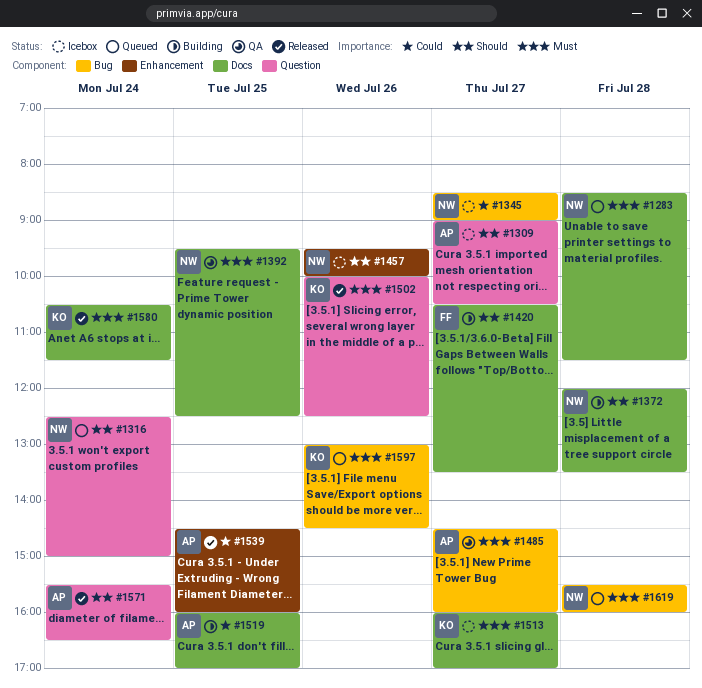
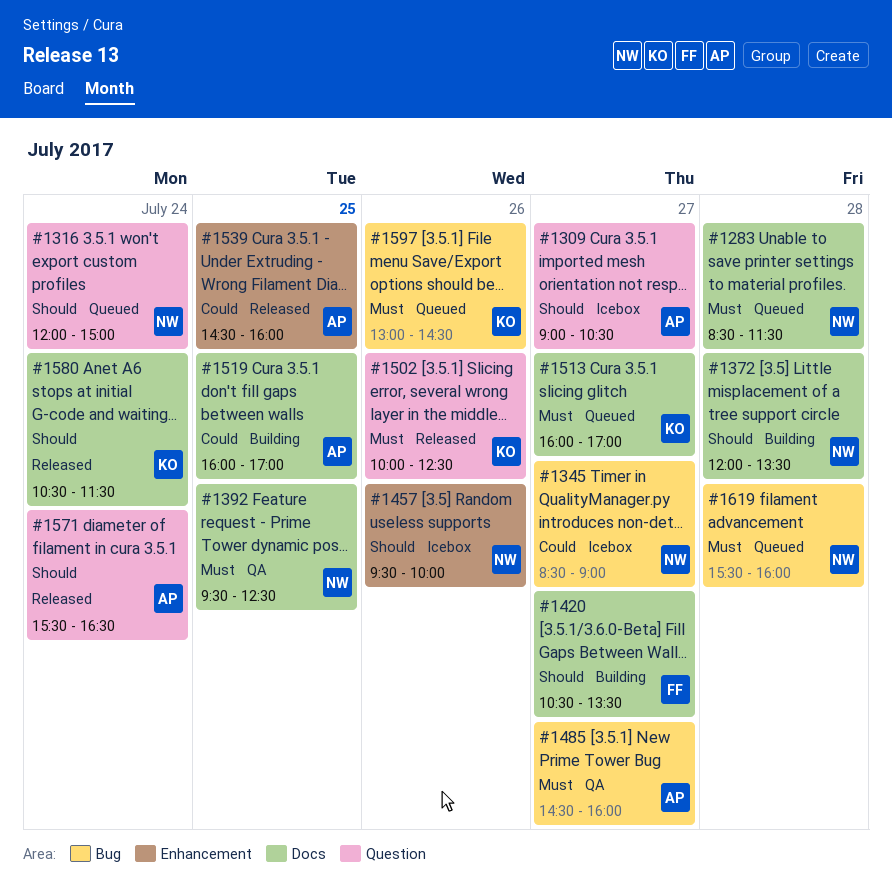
#1316, begins: 12:30 -> 12:00
#1513, status: Icebox -> Queued
#1580, priority: Must -> Should

